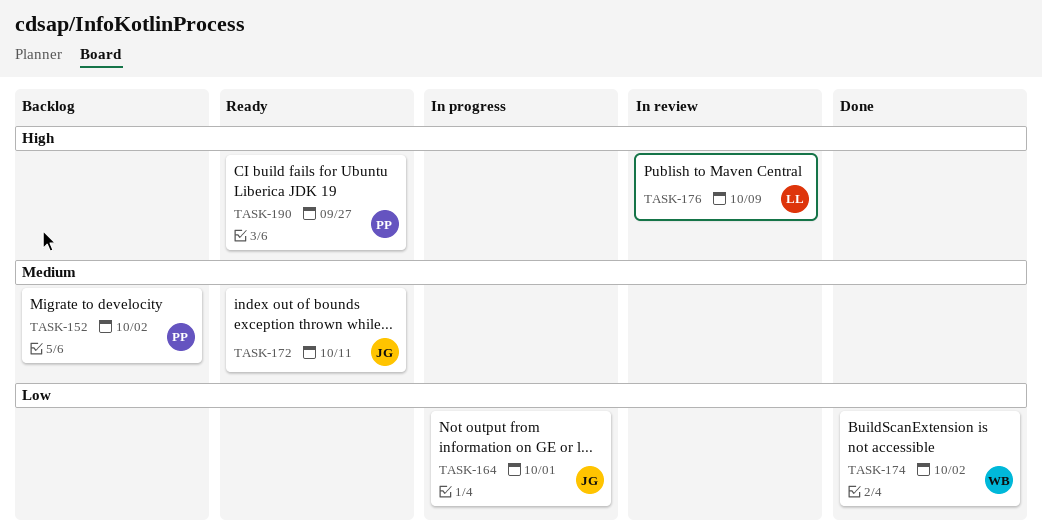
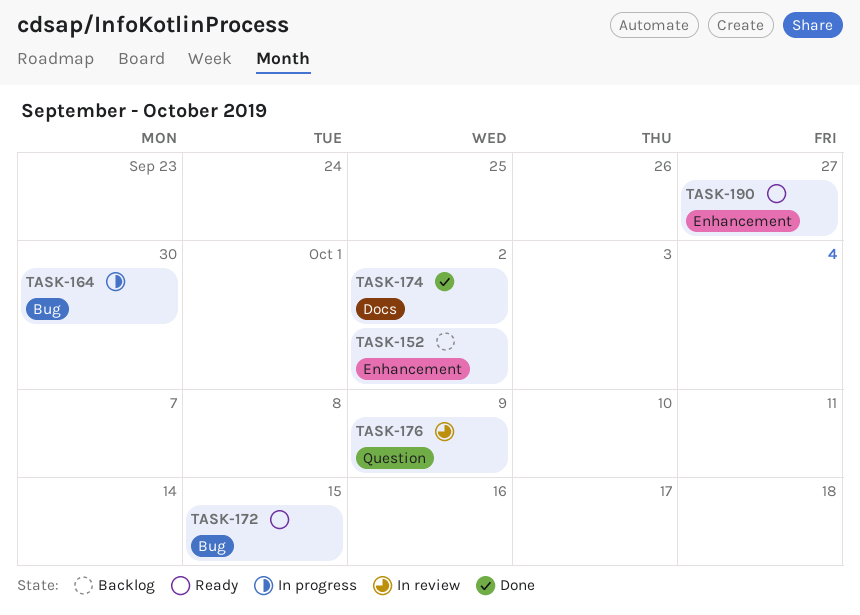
TASK-164, due: Oct 1 -> Sep 30
TASK-172, due: Oct 11 -> Oct 15

